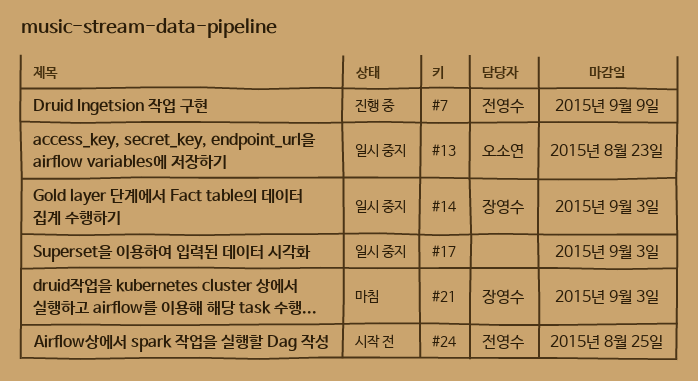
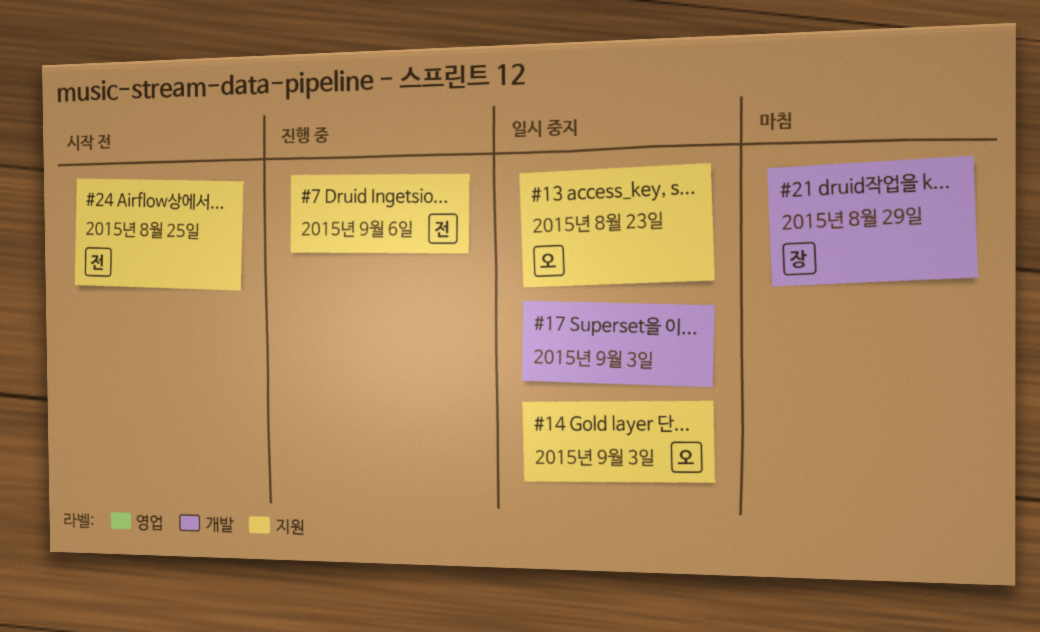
#7, due: Sep 9 -> Sep 6
#14, owner: 장영수 -> 오소연
#21, due: Sep 3 -> Aug 29

